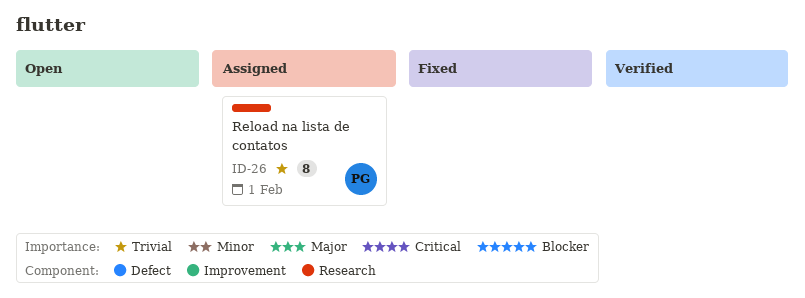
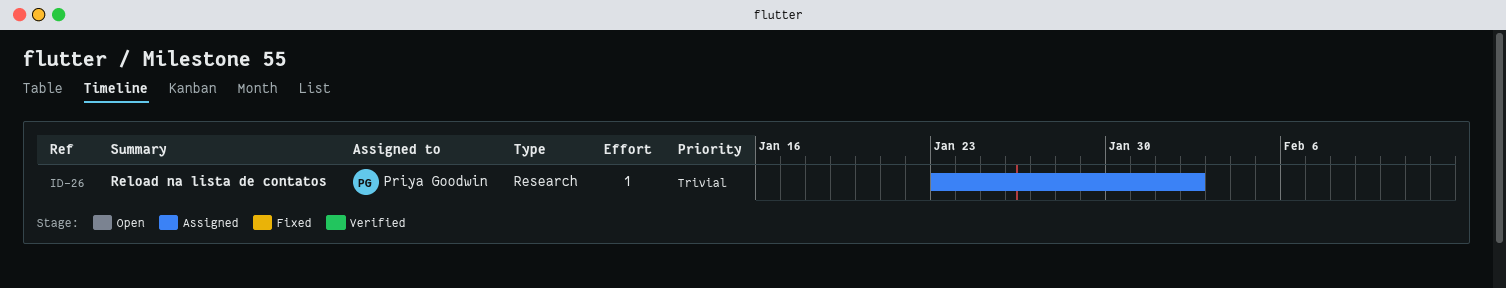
ID-26, estimate: 8 -> 1
ID-26, due: Feb 1 -> Feb 2

